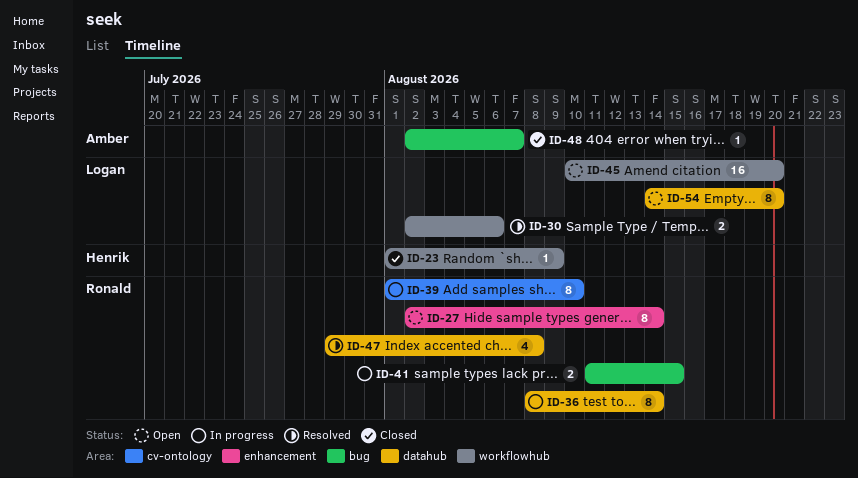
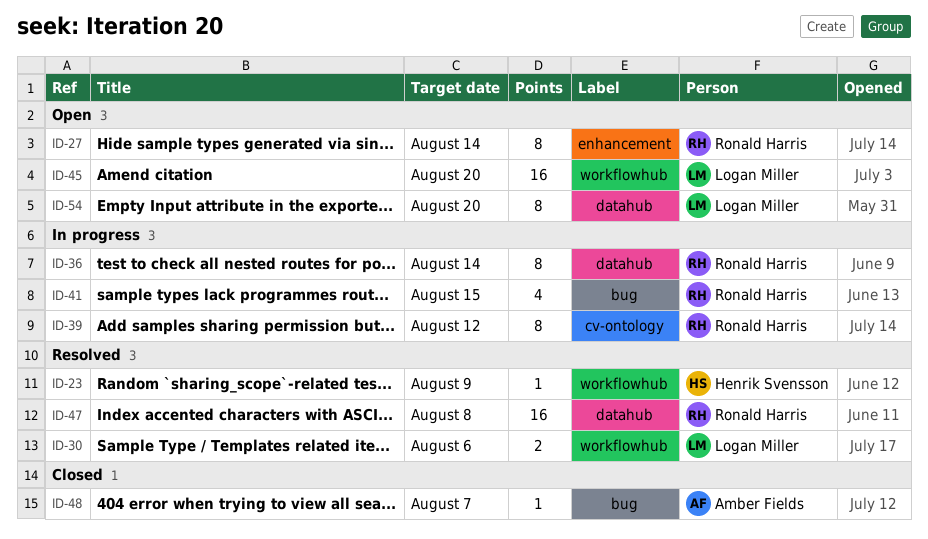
ID-23, status: Closed -> Resolved
ID-39, due: Aug 10 -> Aug 12
ID-41, estimate: 2 -> 4
ID-47, estimate: 4 -> 16

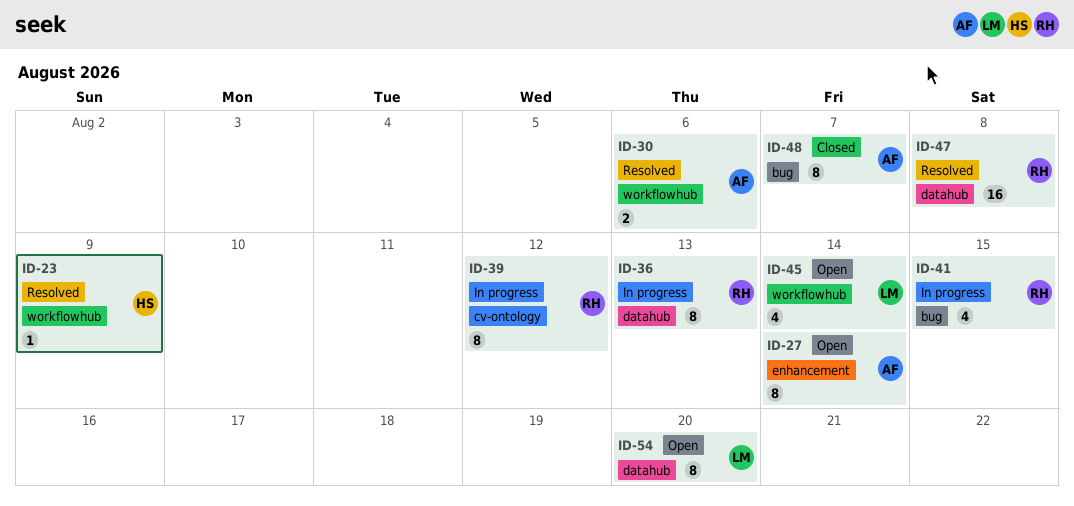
ID-27, owner: Ronald Harris -> Amber Fields
ID-30, owner: Logan Miller -> Amber Fields
ID-36, due: Aug 14 -> Aug 13
ID-45, estimate: 16 -> 4
ID-45, due: Aug 20 -> Aug 14
ID-48, estimate: 1 -> 8

